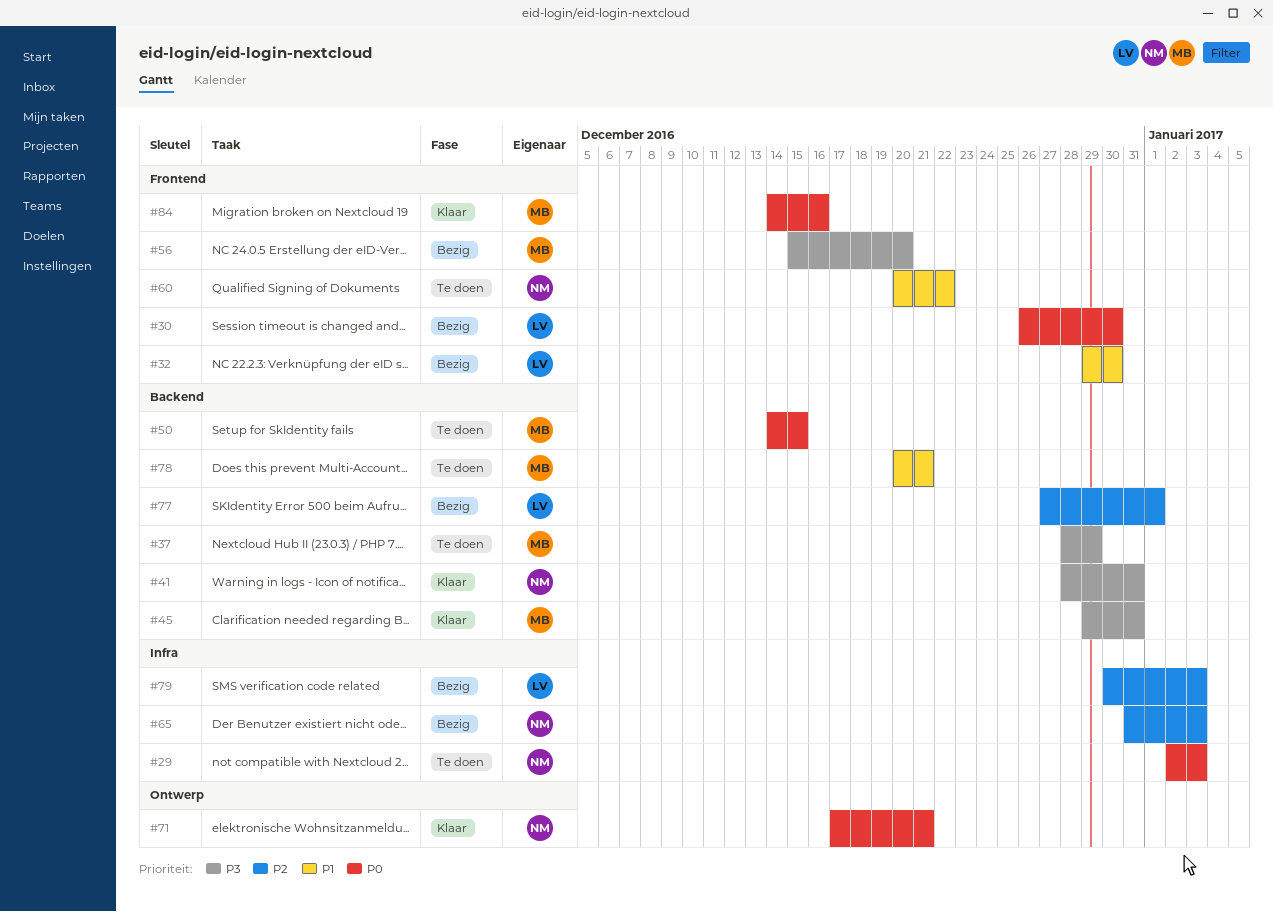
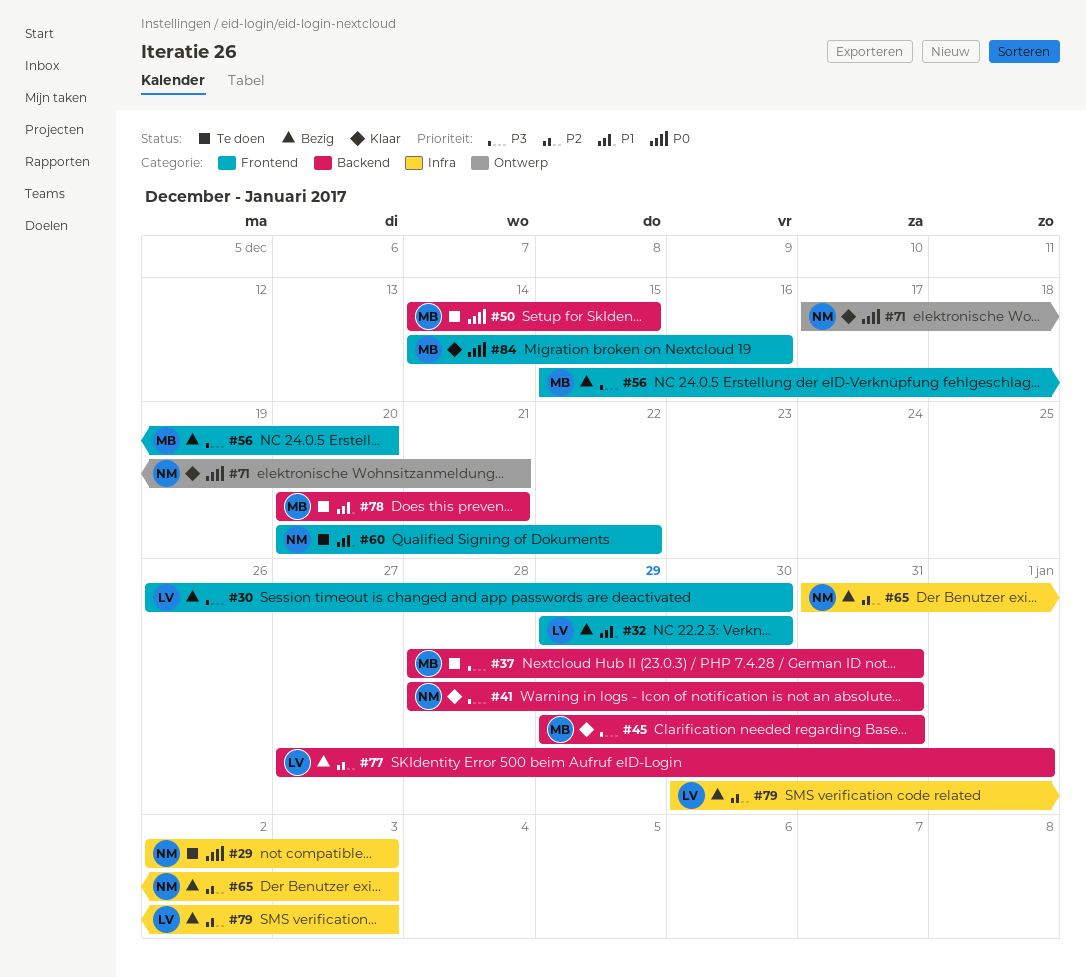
#30, priority: P0 -> P3
#37, due: Dec 29 -> Dec 31

